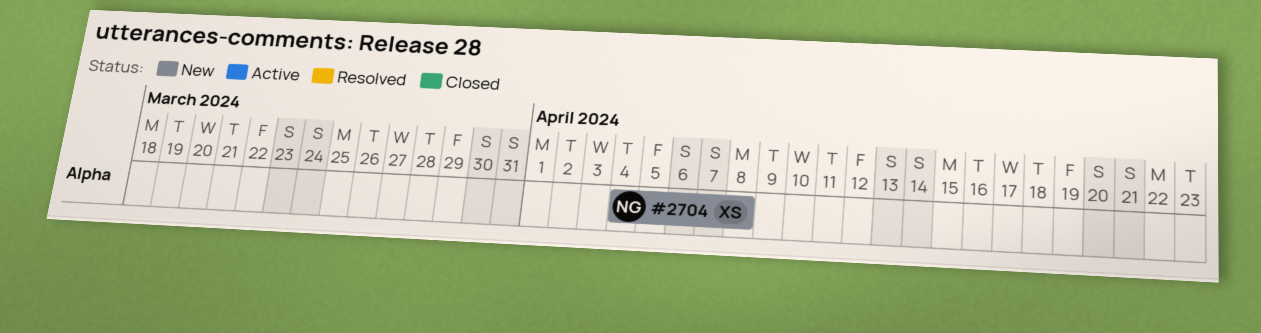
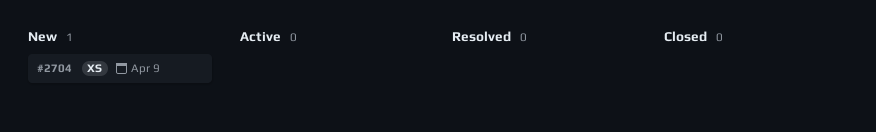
#2704, due: Apr 8 -> Apr 9

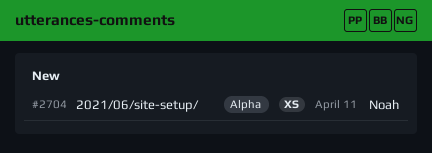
#2704, due: Apr 9 -> Apr 11

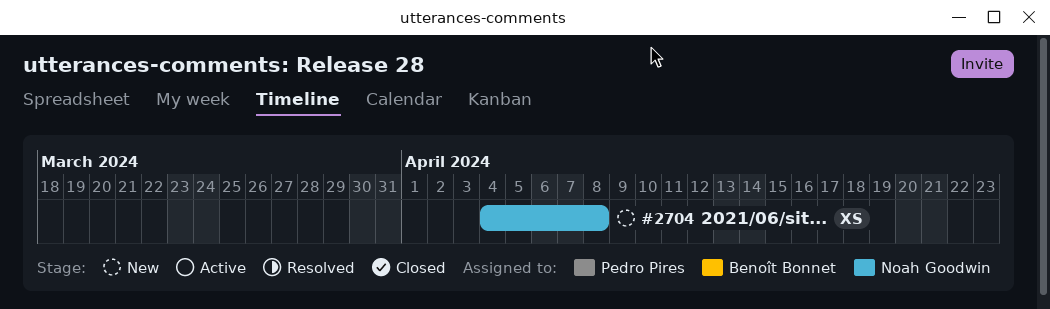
#2704, due: Apr 11 -> Apr 8

